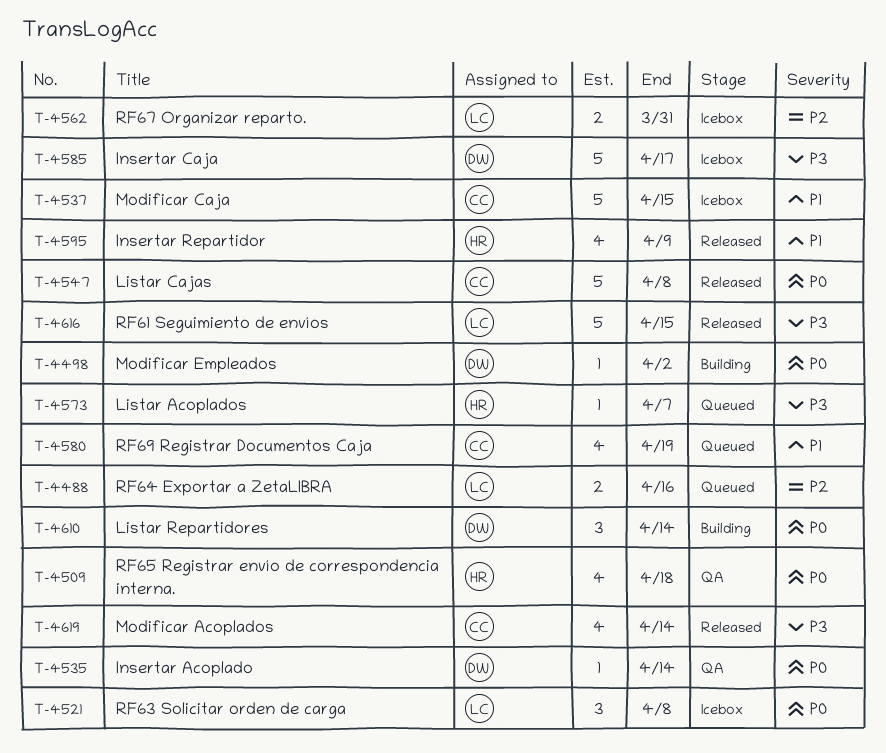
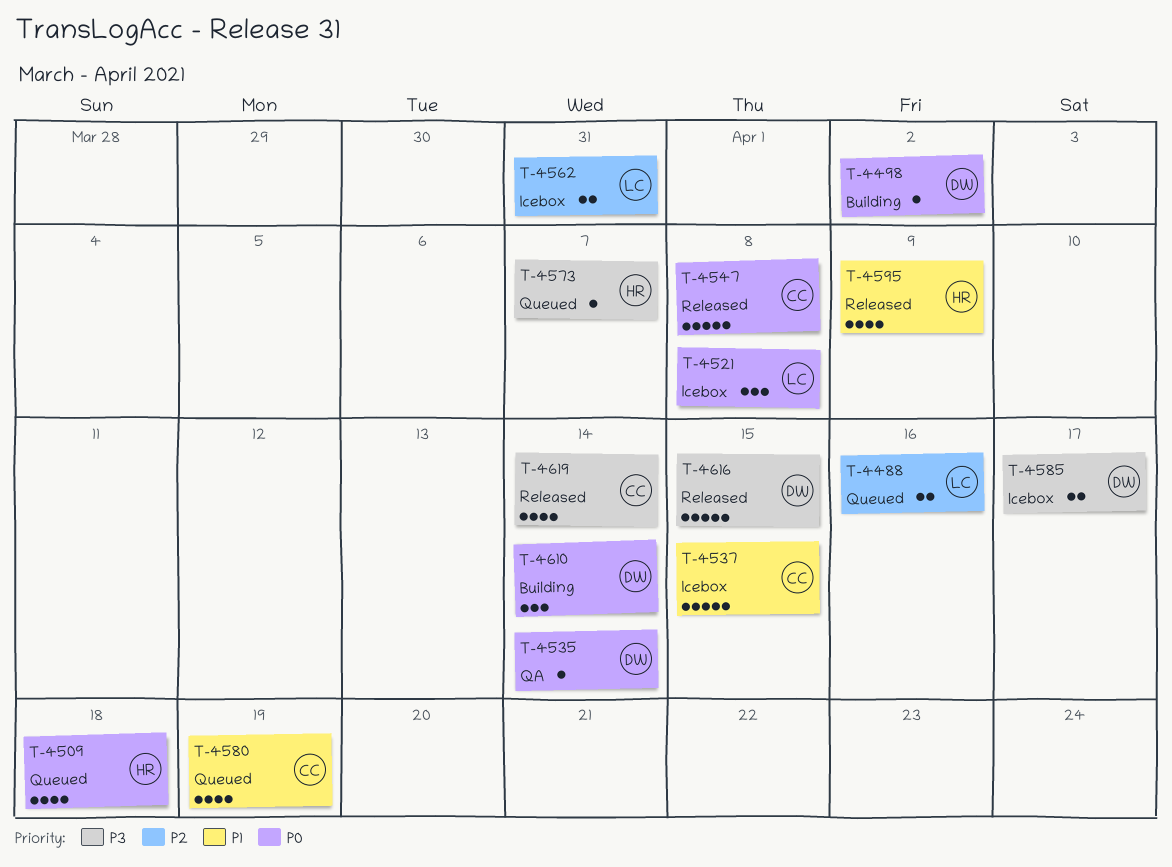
T-4509, status: QA -> Queued
T-4585, estimate: 5 -> 2
T-4616, owner: LC -> DW

